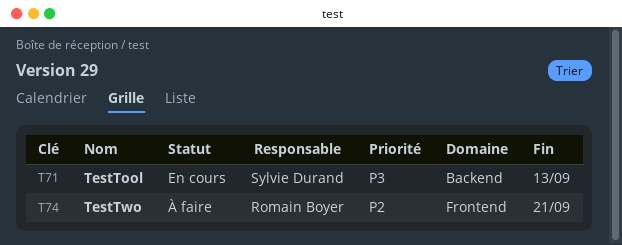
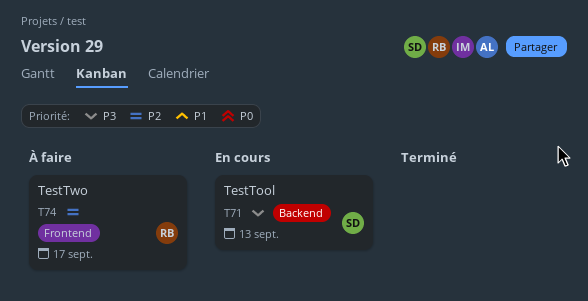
T74, due: Sep 21 -> Sep 17

